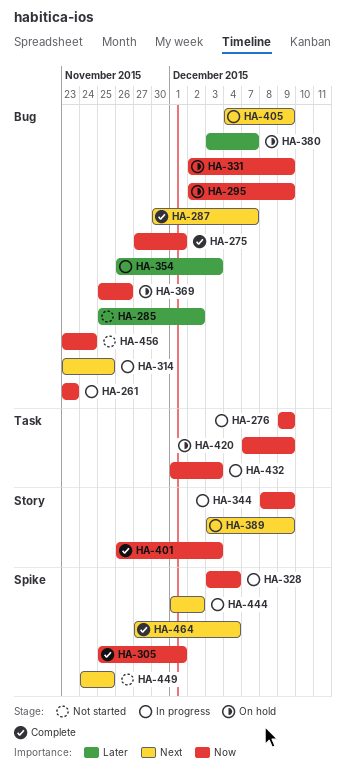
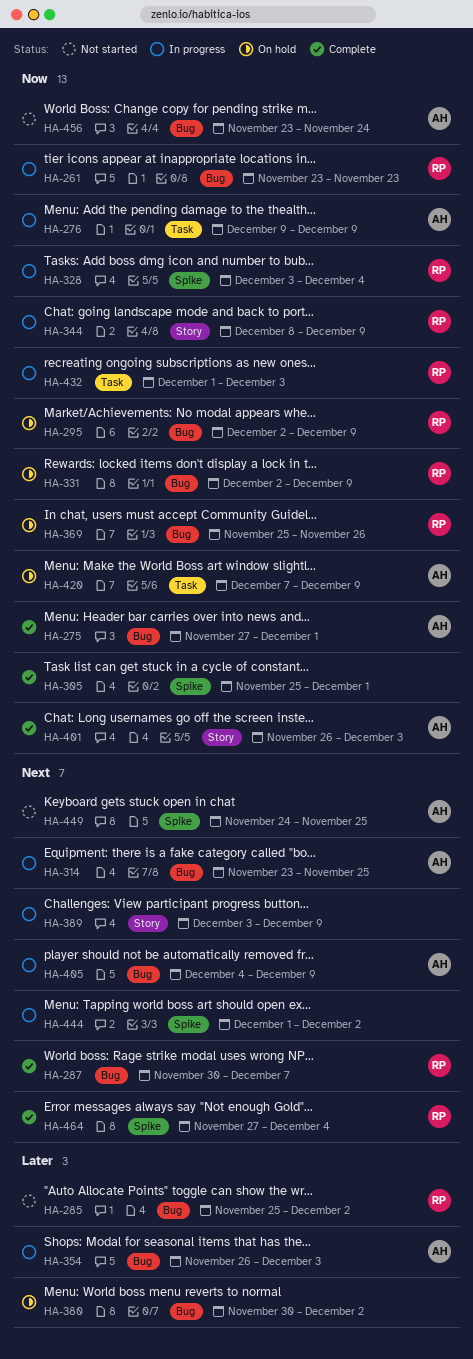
HA-380, start: Dec 3 -> Nov 30
HA-380, due: Dec 7 -> Dec 2

